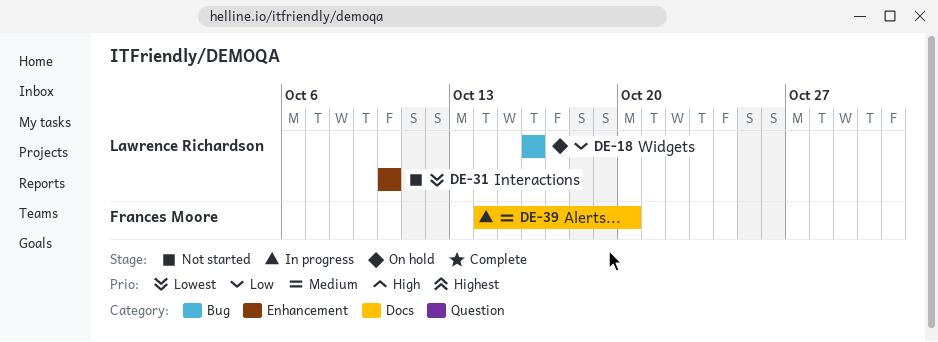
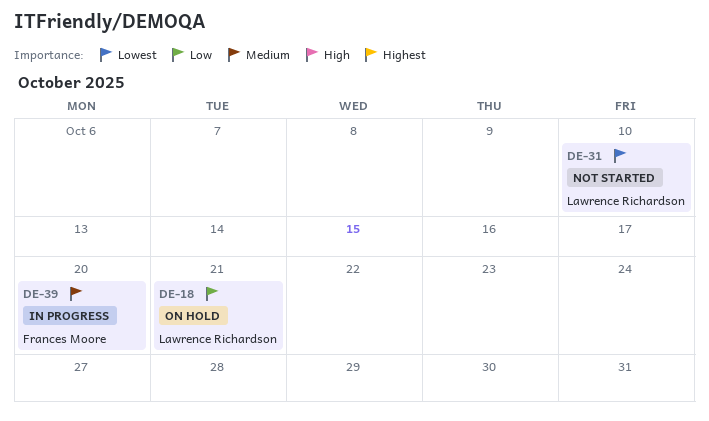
DE-18, due: Oct 16 -> Oct 21

